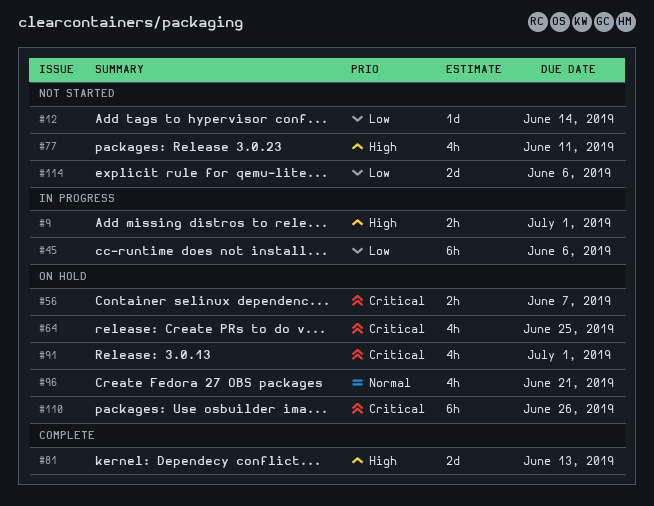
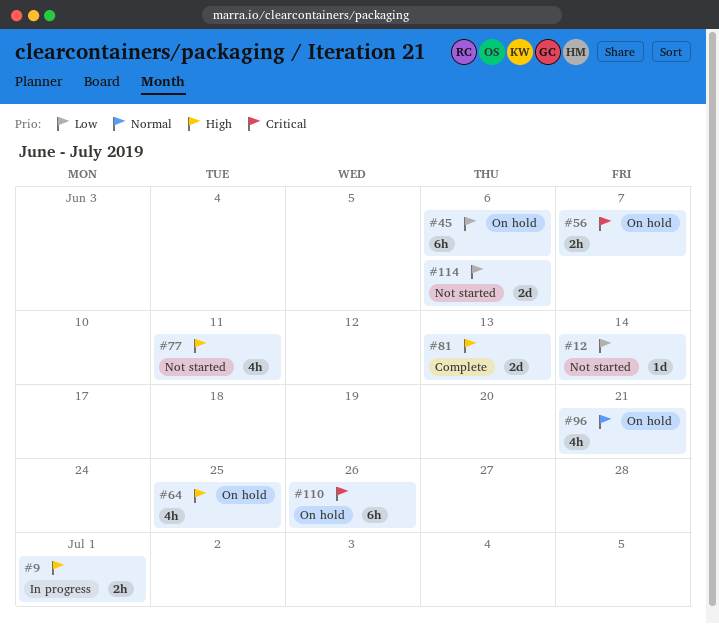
#45, status: In progress -> On hold
#64, priority: Critical -> High
#91: present -> none

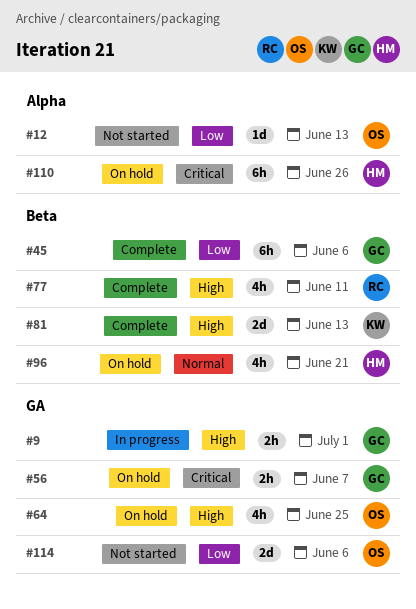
#12, due: Jun 14 -> Jun 13
#45, status: On hold -> Complete
#77, status: Not started -> Complete

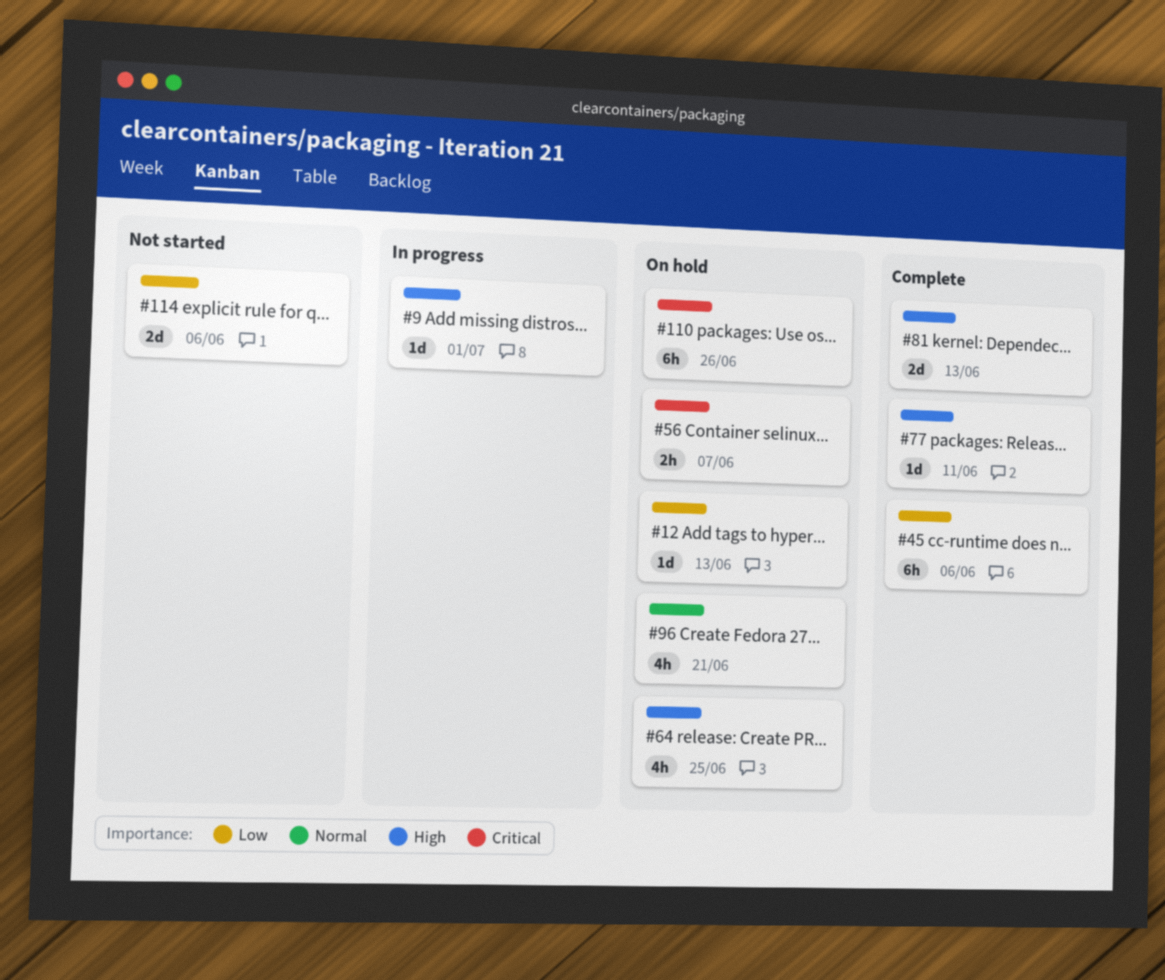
#9, estimate: 2h -> 1d
#12, status: Not started -> On hold
#77, estimate: 4h -> 1d

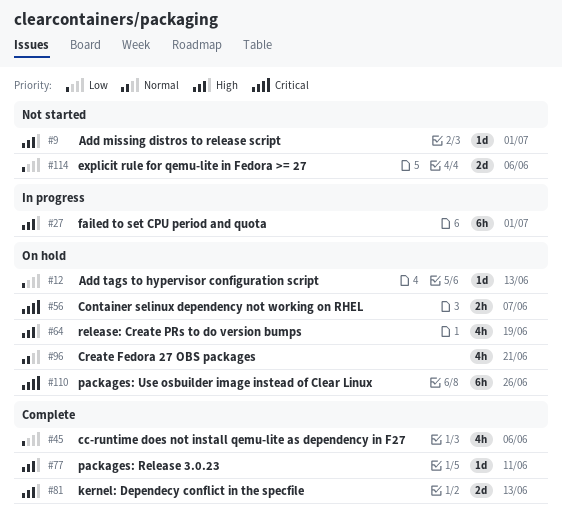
#9, status: In progress -> Not started
#27: none -> present
#45, estimate: 6h -> 4h
#64, due: Jun 25 -> Jun 19

